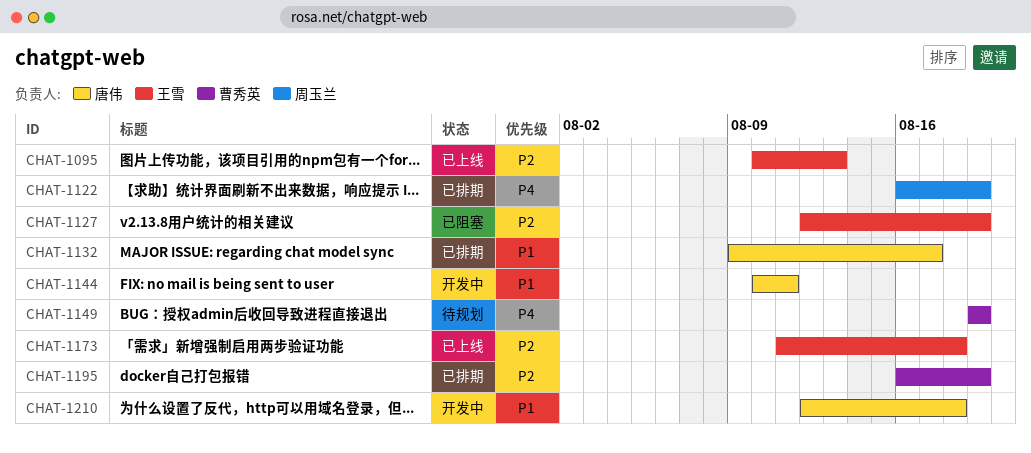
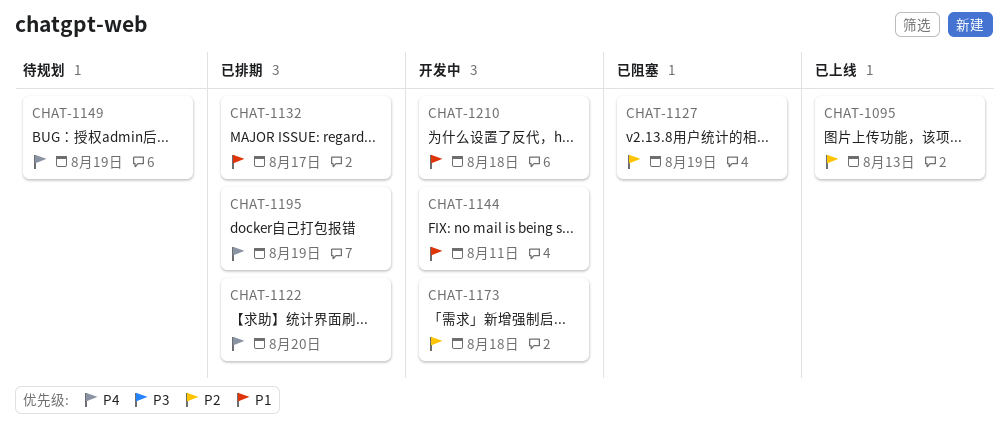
CHAT-1122, due: Aug 19 -> Aug 20
CHAT-1173, status: 已上线 -> 开发中
CHAT-1195, priority: P2 -> P4

